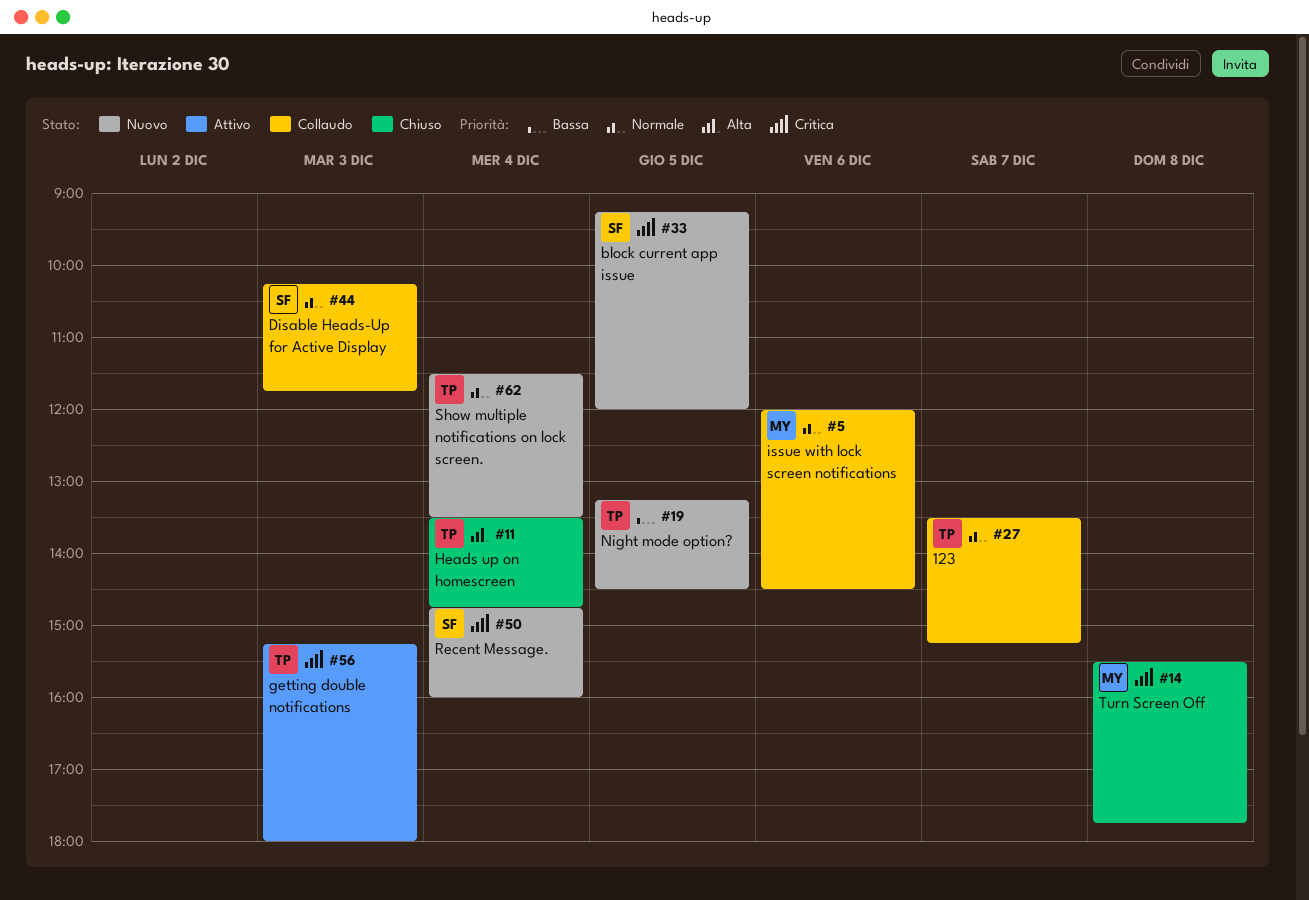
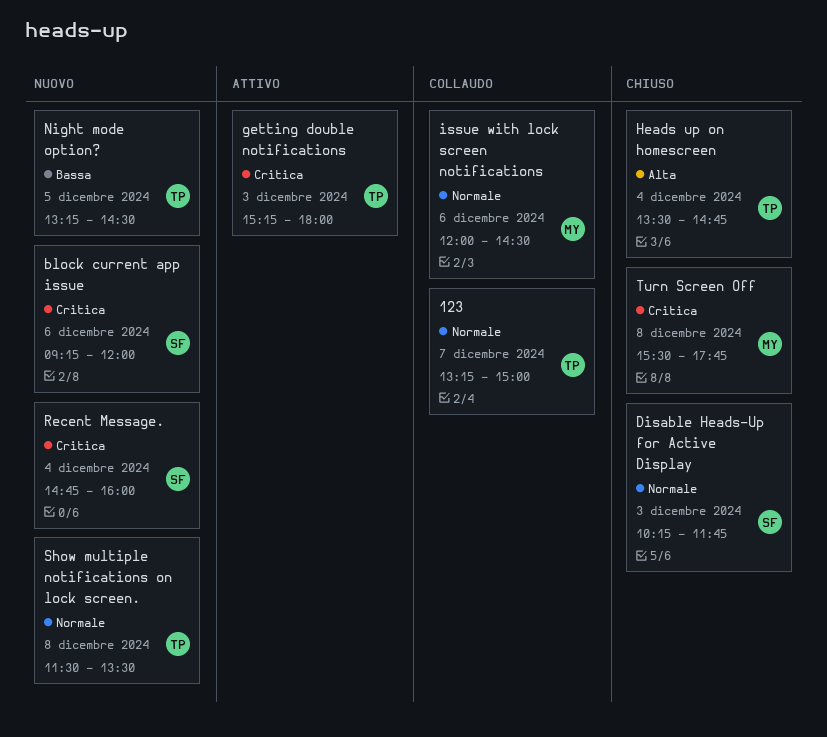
123, begins: 13:30 -> 13:15
123, ends: 15:15 -> 15:00
block current app issue, day: Dec 5 -> Dec 6
Disable Heads-Up for Active Display, status: Collaudo -> Chiuso
Show multiple notifications on lock screen., day: Dec 4 -> Dec 8

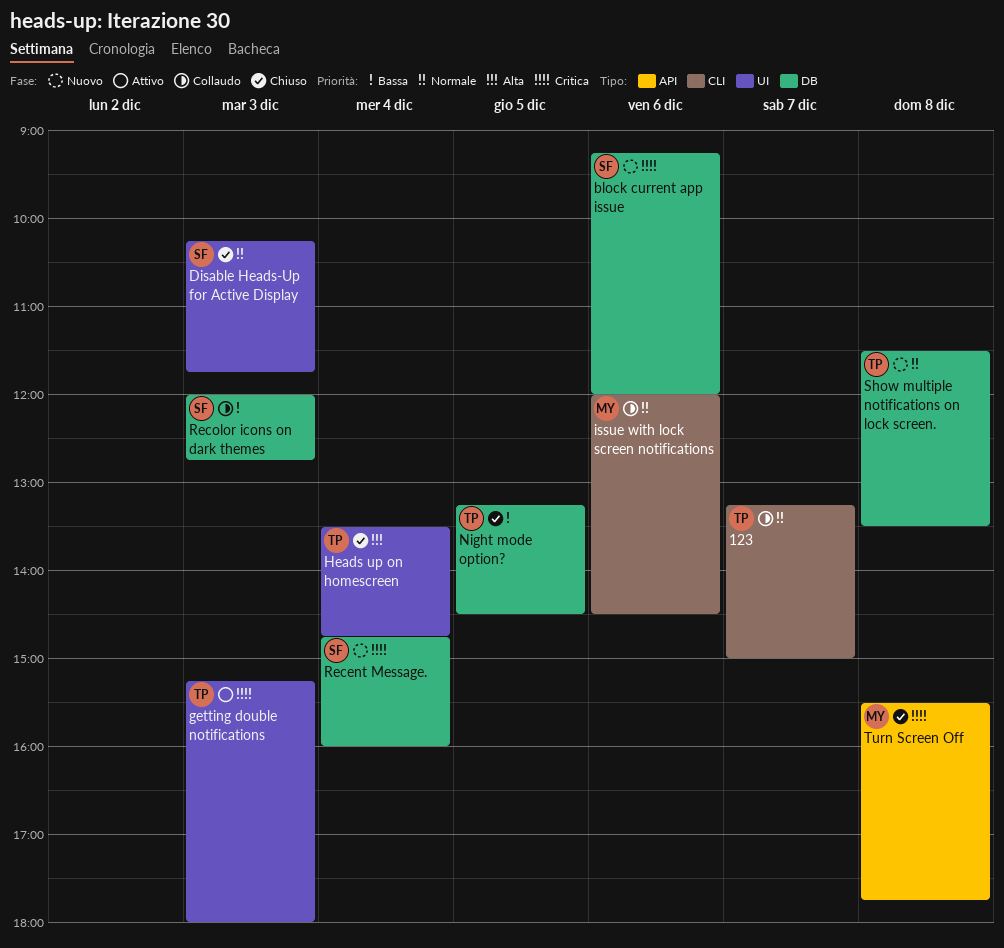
Night mode option?, status: Nuovo -> Chiuso
Recolor icons on dark themes: none -> present

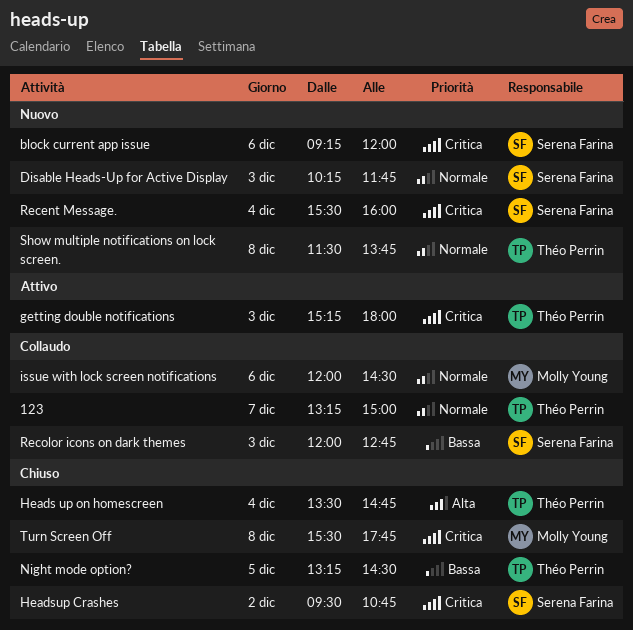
Disable Heads-Up for Active Display, status: Chiuso -> Nuovo
Headsup Crashes: none -> present
Recent Message., begins: 14:45 -> 15:30
Show multiple notifications on lock screen., ends: 13:30 -> 13:45

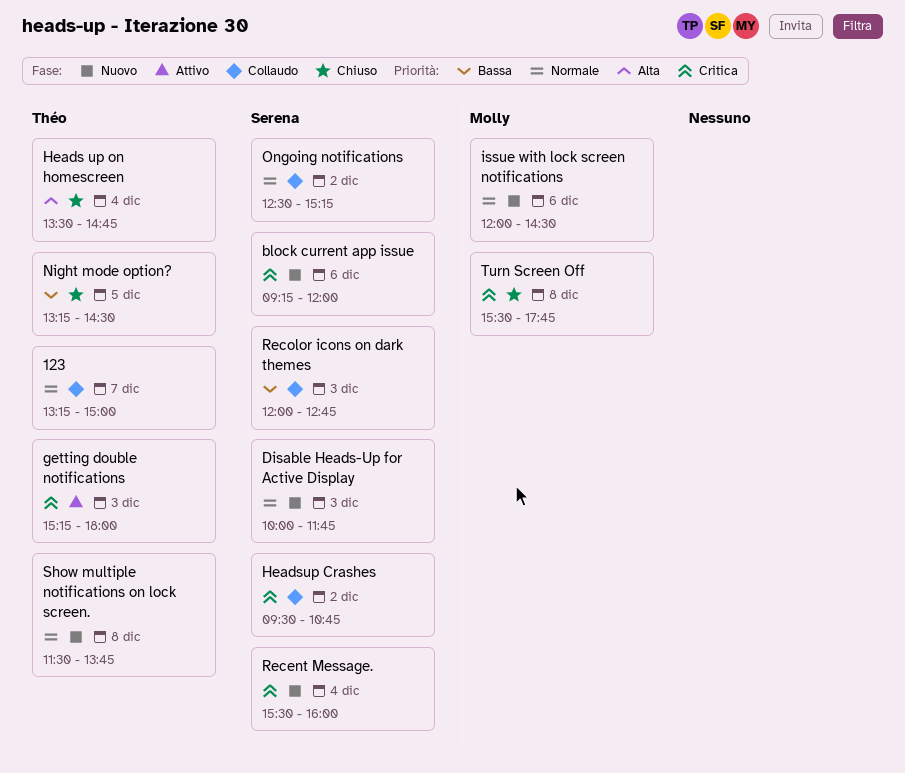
Disable Heads-Up for Active Display, begins: 10:15 -> 10:00
Headsup Crashes, status: Chiuso -> Collaudo
issue with lock screen notifications, status: Collaudo -> Nuovo
Ongoing notifications: none -> present

